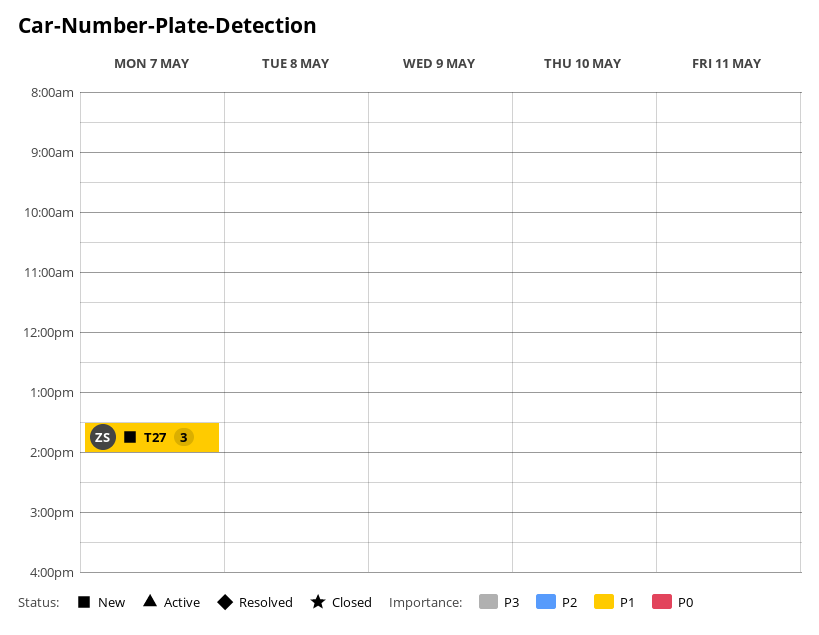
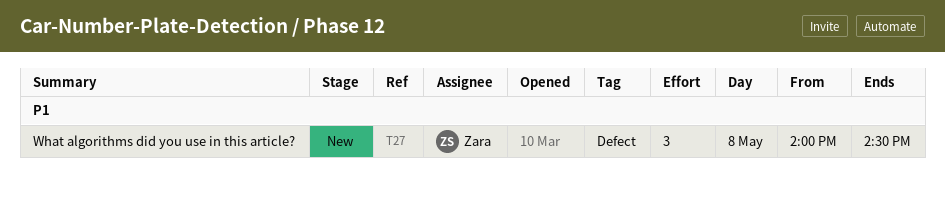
T27, day: May 7 -> May 8
T27, begins: 13:30 -> 14:00
T27, ends: 14:00 -> 14:30

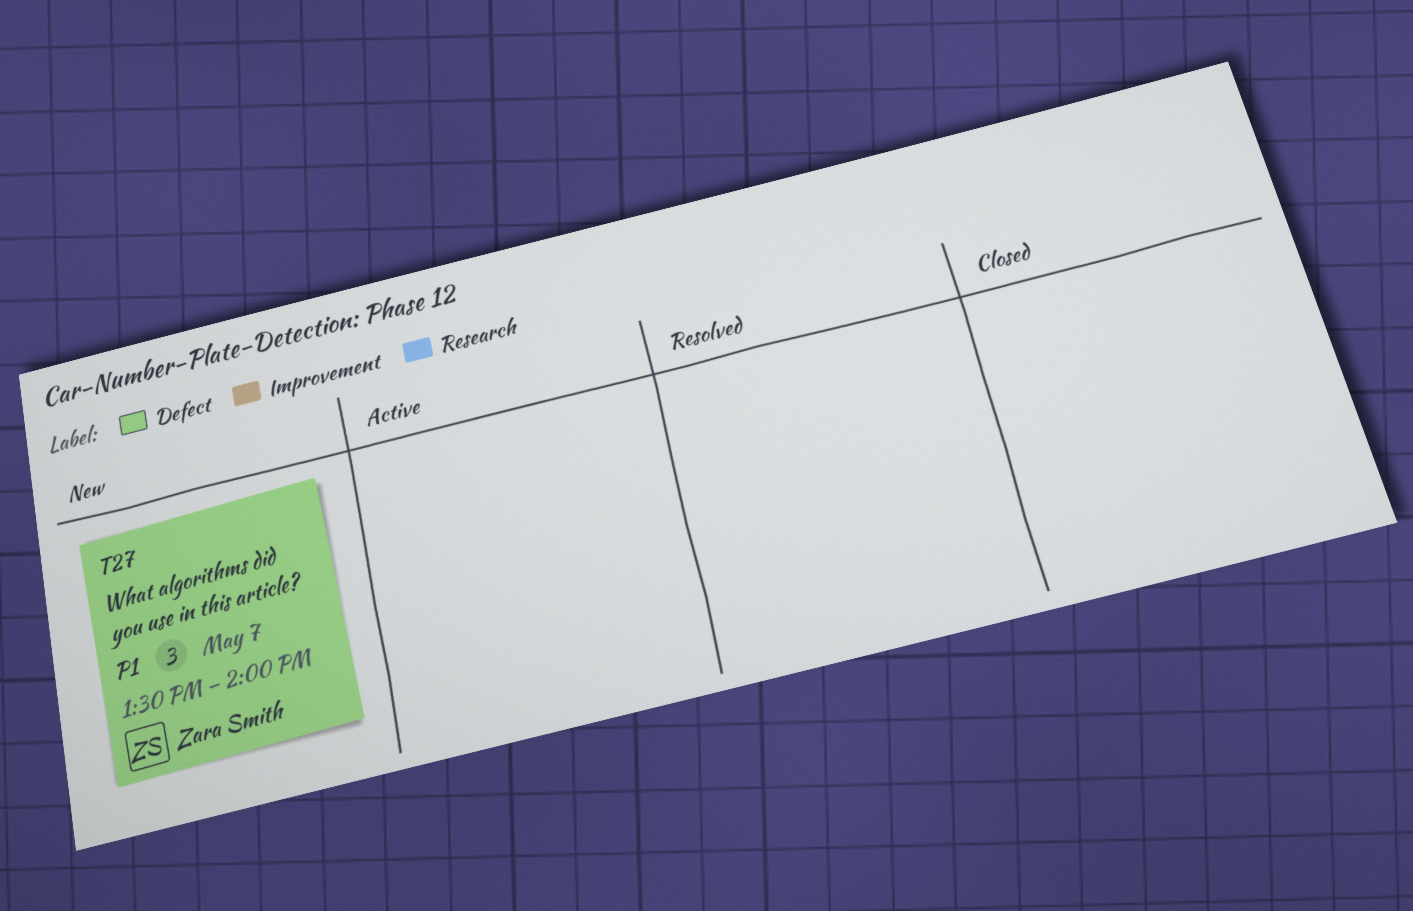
T27, day: May 8 -> May 7
T27, begins: 14:00 -> 13:30
T27, ends: 14:30 -> 14:00

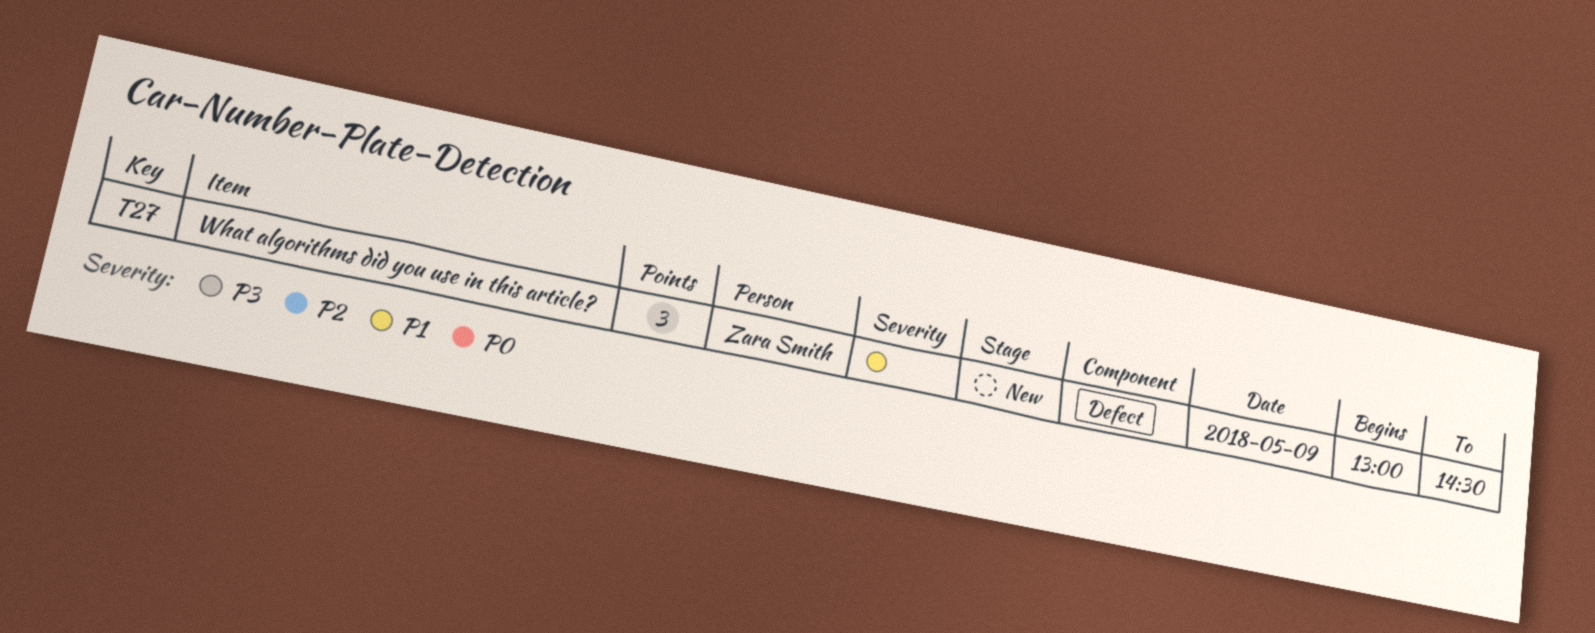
T27, day: May 7 -> May 9
T27, begins: 13:30 -> 13:00
T27, ends: 14:00 -> 14:30

